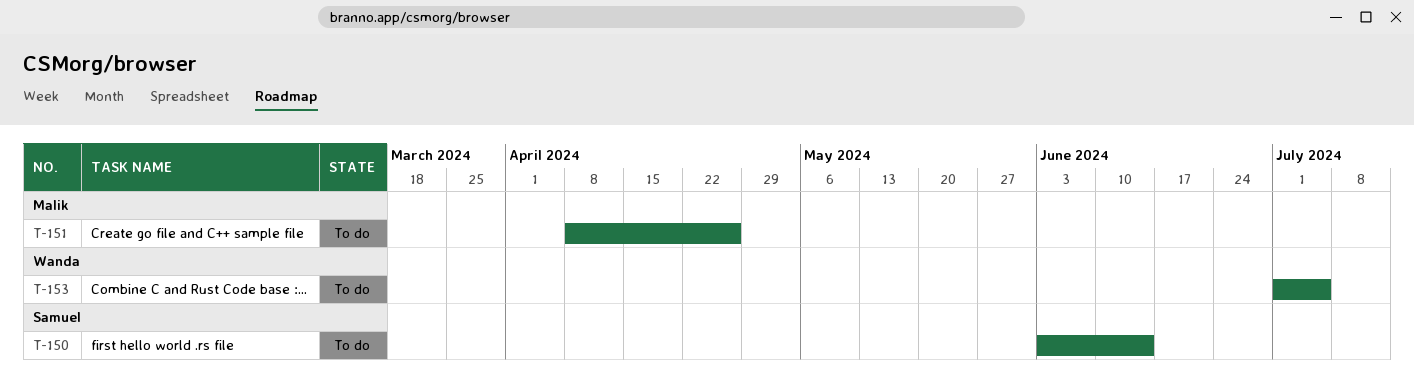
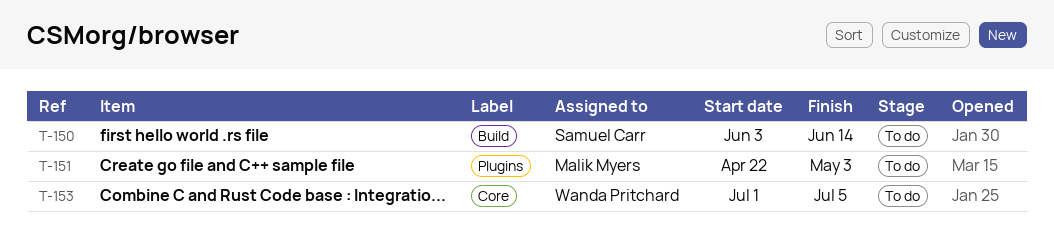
T-151, start: Apr 8 -> Apr 22
T-151, due: Apr 26 -> May 3

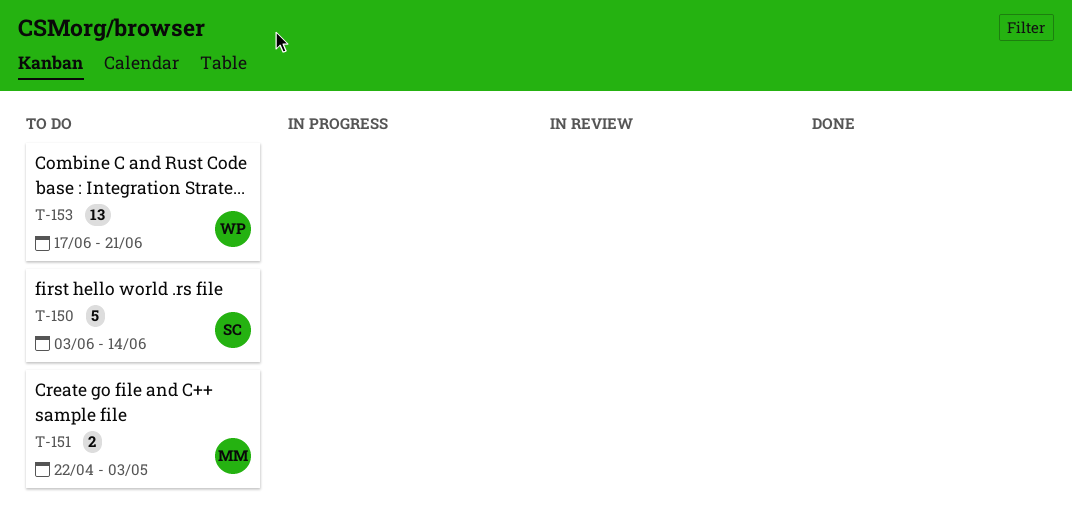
T-153, start: Jul 1 -> Jun 17
T-153, due: Jul 5 -> Jun 21

